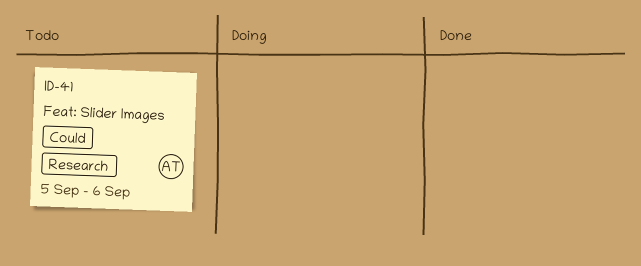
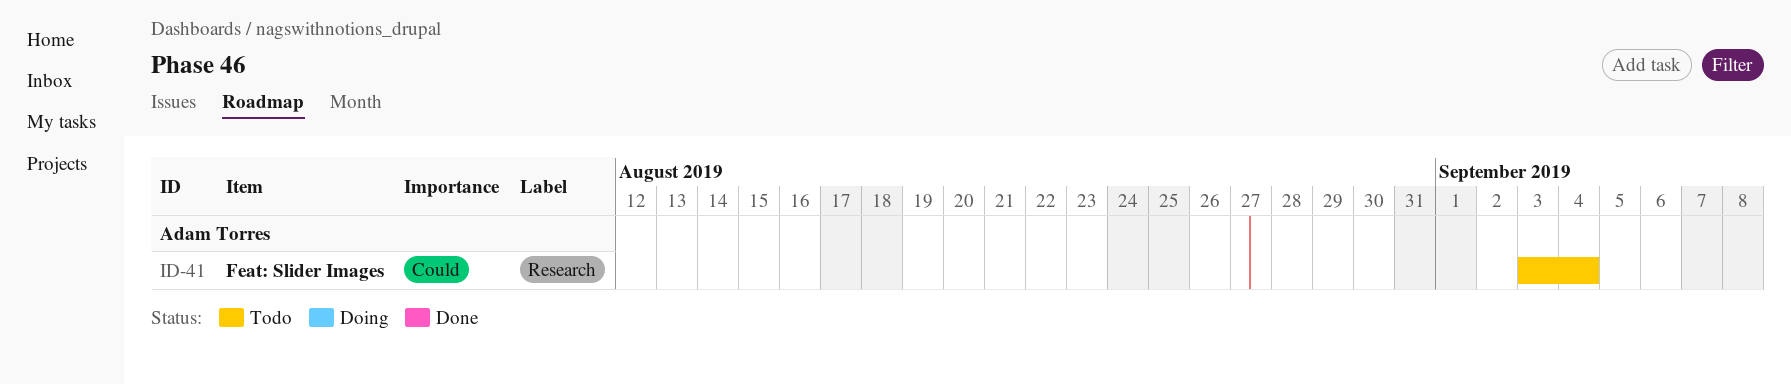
ID-41, start: Sep 5 -> Sep 3
ID-41, due: Sep 6 -> Sep 4

